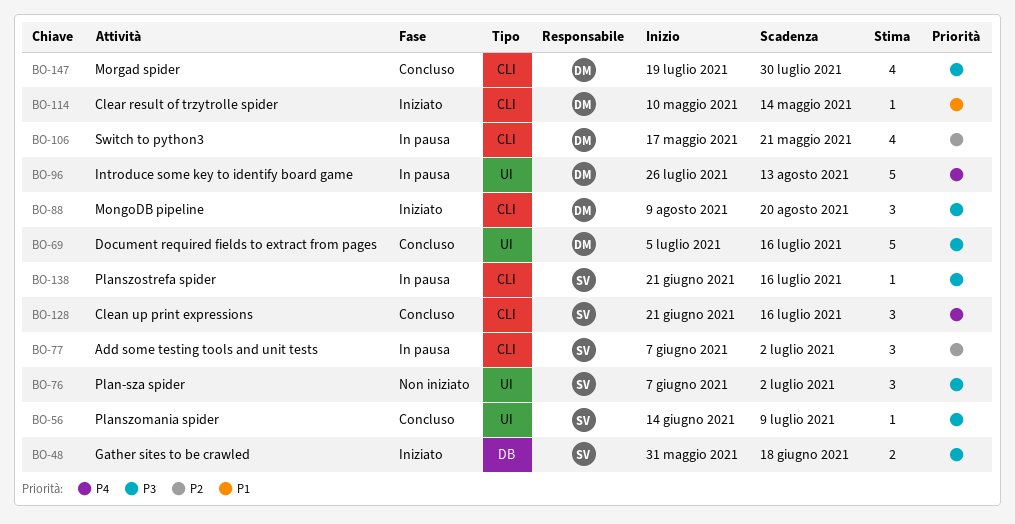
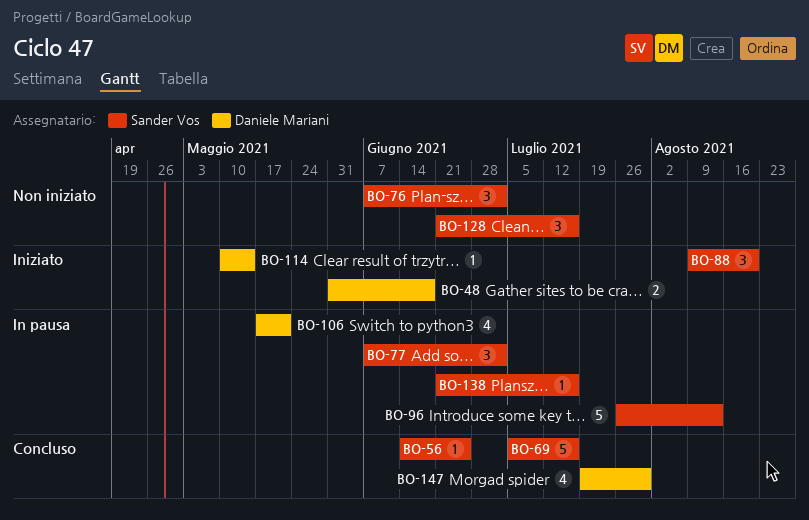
BO-48, owner: Sander Vos -> Daniele Mariani
BO-56, due: Jul 9 -> Jun 25
BO-69, owner: Daniele Mariani -> Sander Vos
BO-88, owner: Daniele Mariani -> Sander Vos
BO-96, owner: Daniele Mariani -> Sander Vos
BO-128, status: Concluso -> Non iniziato

